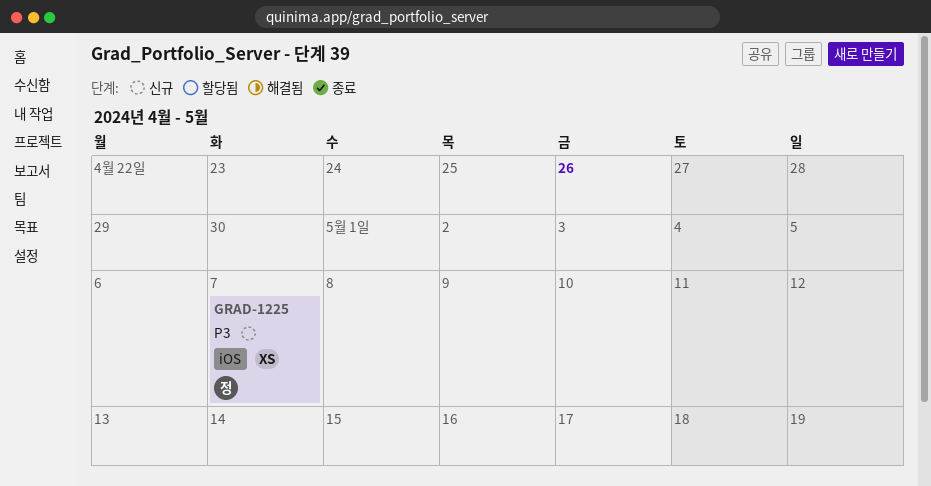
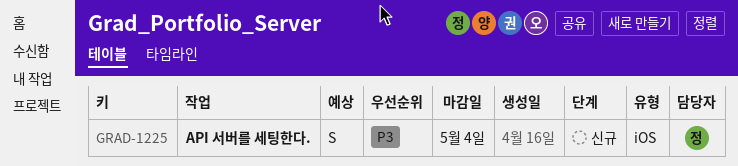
GRAD-1225, estimate: XS -> S
GRAD-1225, due: May 7 -> May 4

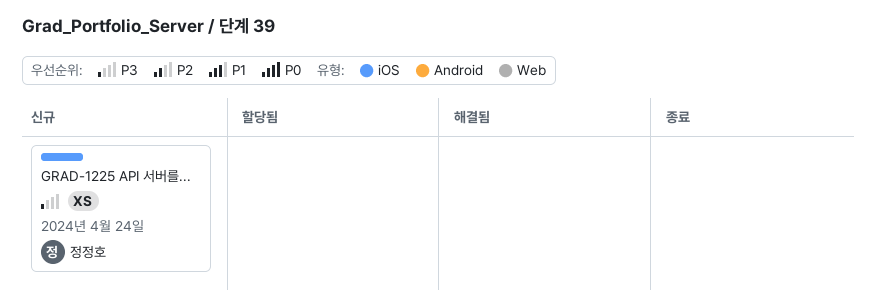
GRAD-1225, estimate: S -> XS
GRAD-1225, due: May 4 -> Apr 24

